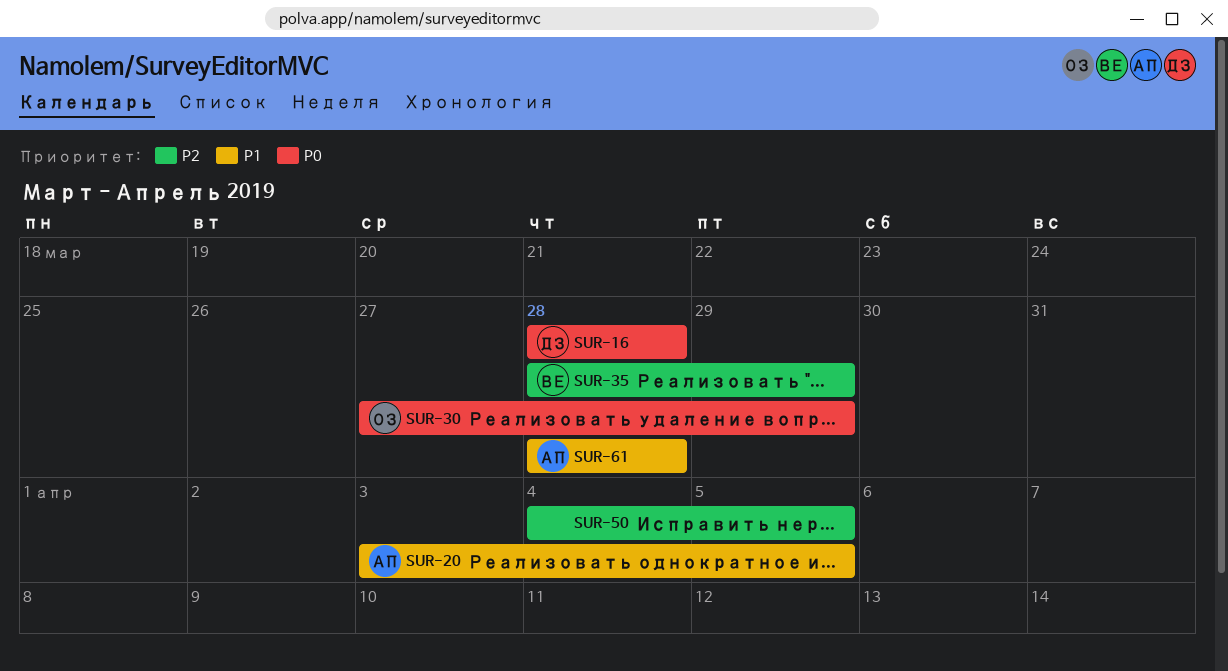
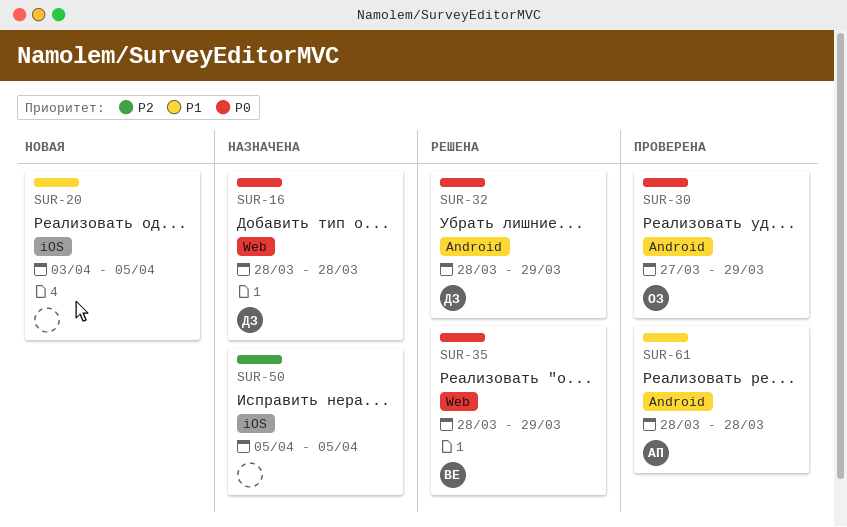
SUR-20, owner: АП -> none
SUR-32: none -> present
SUR-35, priority: P2 -> P0
SUR-50, start: Apr 4 -> Apr 5

